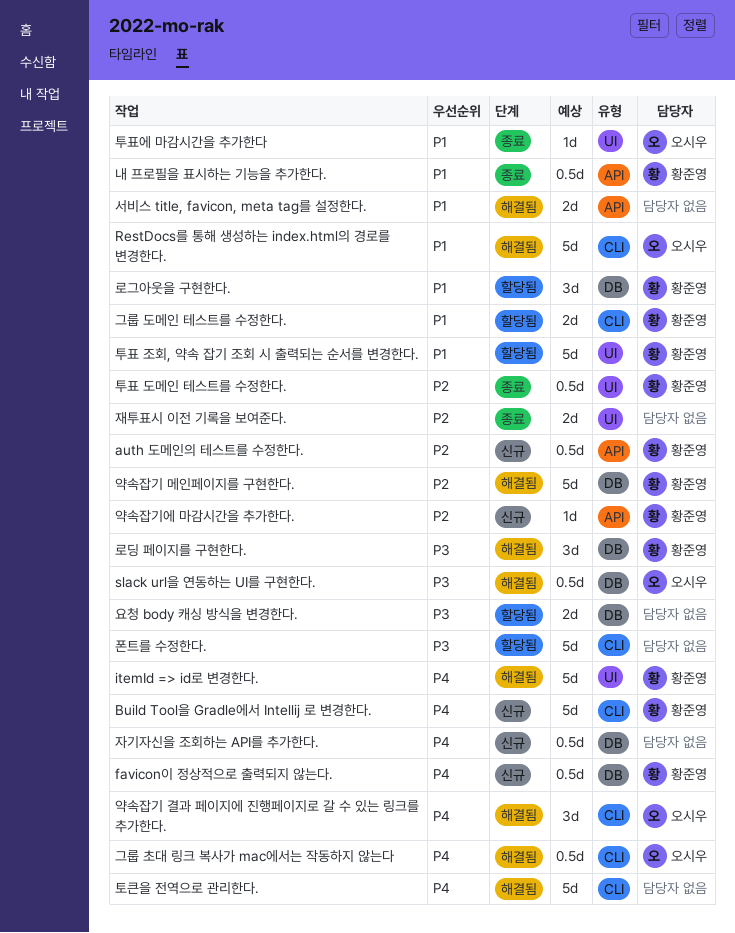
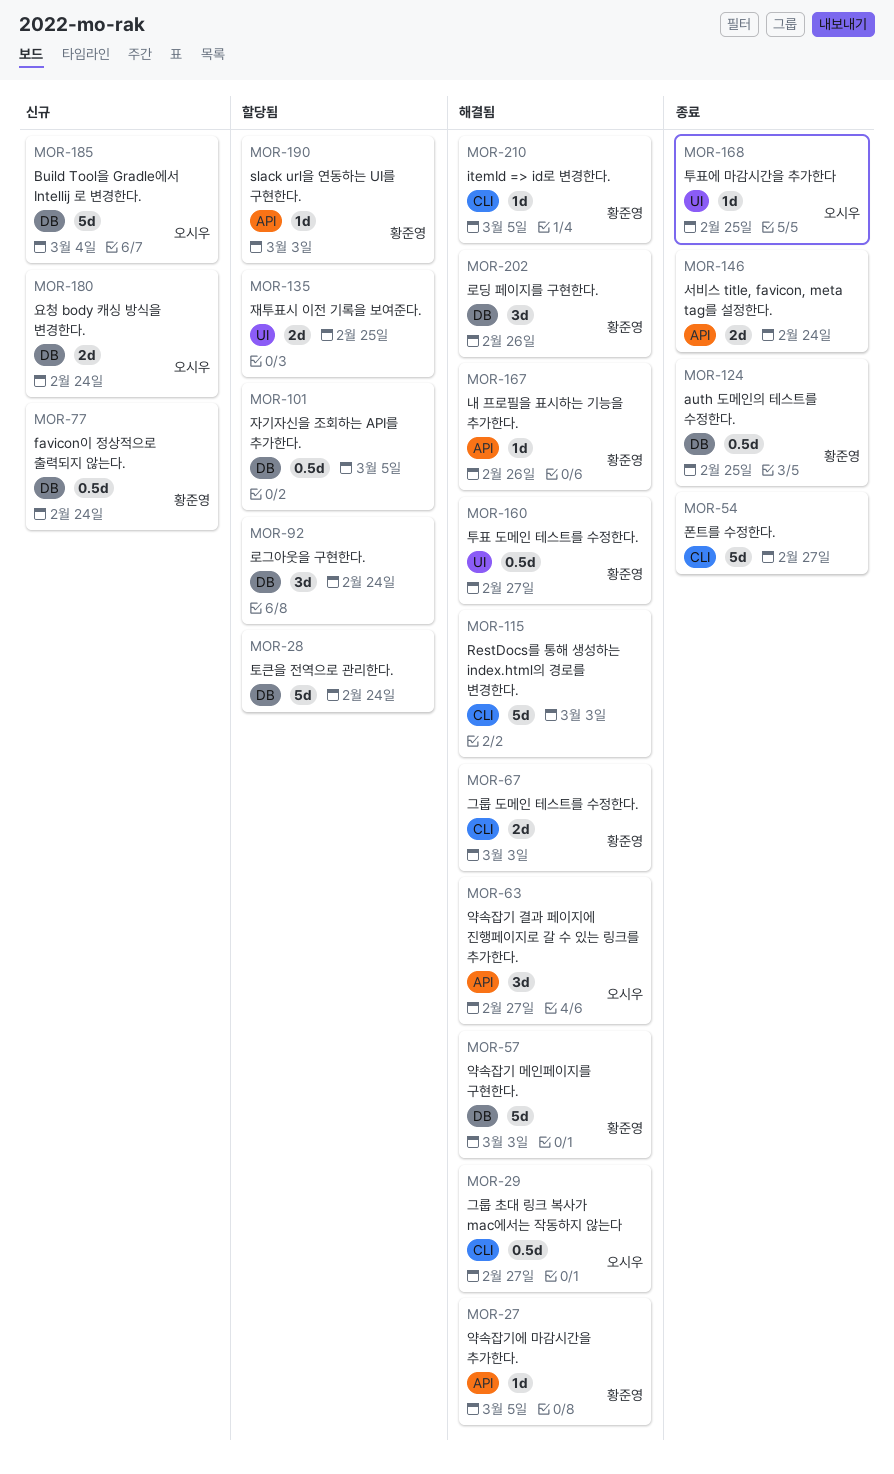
auth 도메인의 테스트를 수정한다., status: 신규 -> 종료
auth 도메인의 테스트를 수정한다., label: API -> DB
Build Tool을 Gradle에서 Intellij 로 변경한다., owner: 황준영 -> 오시우
Build Tool을 Gradle에서 Intellij 로 변경한다., label: CLI -> DB
itemId => id로 변경한다., label: UI -> CLI
itemId => id로 변경한다., estimate: 5d -> 1d
RestDocs를 통해 생성하는 index.html의 경로를 변경한다., owner: 오시우 -> none
slack url을 연동하는 UI를 구현한다., status: 해결됨 -> 할당됨
slack url을 연동하는 UI를 구현한다., owner: 오시우 -> 황준영
slack url을 연동하는 UI를 구현한다., label: DB -> API
slack url을 연동하는 UI를 구현한다., estimate: 0.5d -> 1d
그룹 도메인 테스트를 수정한다., status: 할당됨 -> 해결됨
내 프로필을 표시하는 기능을 추가한다., status: 종료 -> 해결됨
내 프로필을 표시하는 기능을 추가한다., estimate: 0.5d -> 1d
로그아웃을 구현한다., owner: 황준영 -> none
서비스 title, favicon, meta tag를 설정한다., status: 해결됨 -> 종료
약속잡기 결과 페이지에 진행페이지로 갈 수 있는 링크를 추가한다., label: CLI -> API
약속잡기에 마감시간을 추가한다., status: 신규 -> 해결됨
요청 body 캐싱 방식을 변경한다., status: 할당됨 -> 신규
요청 body 캐싱 방식을 변경한다., owner: none -> 오시우
자기자신을 조회하는 API를 추가한다., status: 신규 -> 할당됨
재투표시 이전 기록을 보여준다., status: 종료 -> 할당됨
토큰을 전역으로 관리한다., status: 해결됨 -> 할당됨
토큰을 전역으로 관리한다., label: CLI -> DB
투표 도메인 테스트를 수정한다., status: 종료 -> 해결됨
투표 조회, 약속 잡기 조회 시 출력되는 순서를 변경한다.: present -> none
폰트를 수정한다., status: 할당됨 -> 종료

